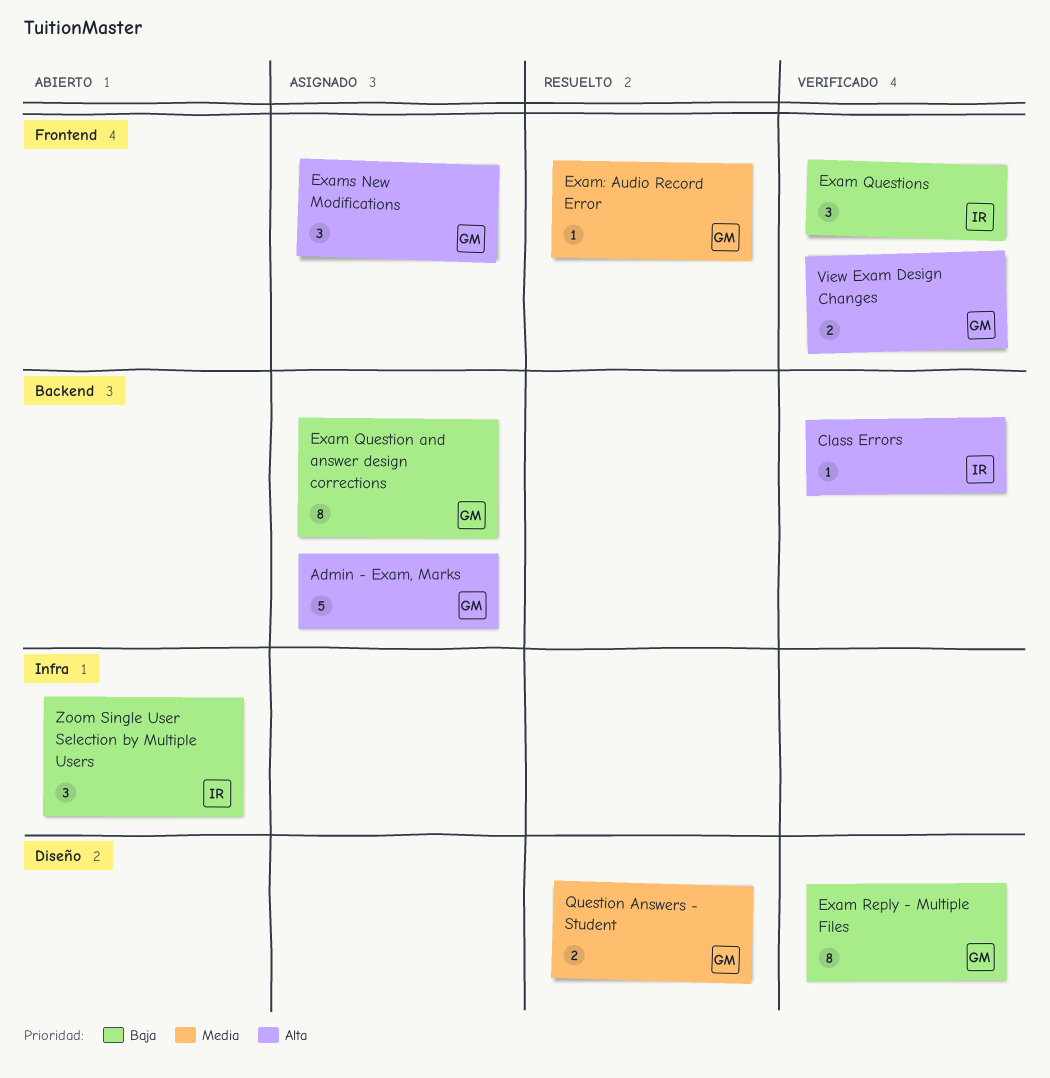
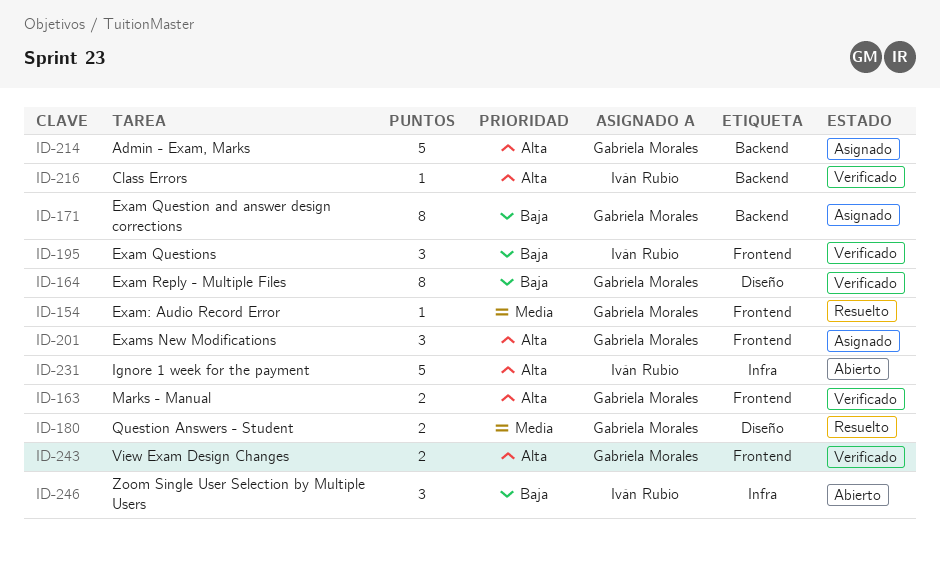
Ignore 1 week for the payment: none -> present
Marks - Manual: none -> present

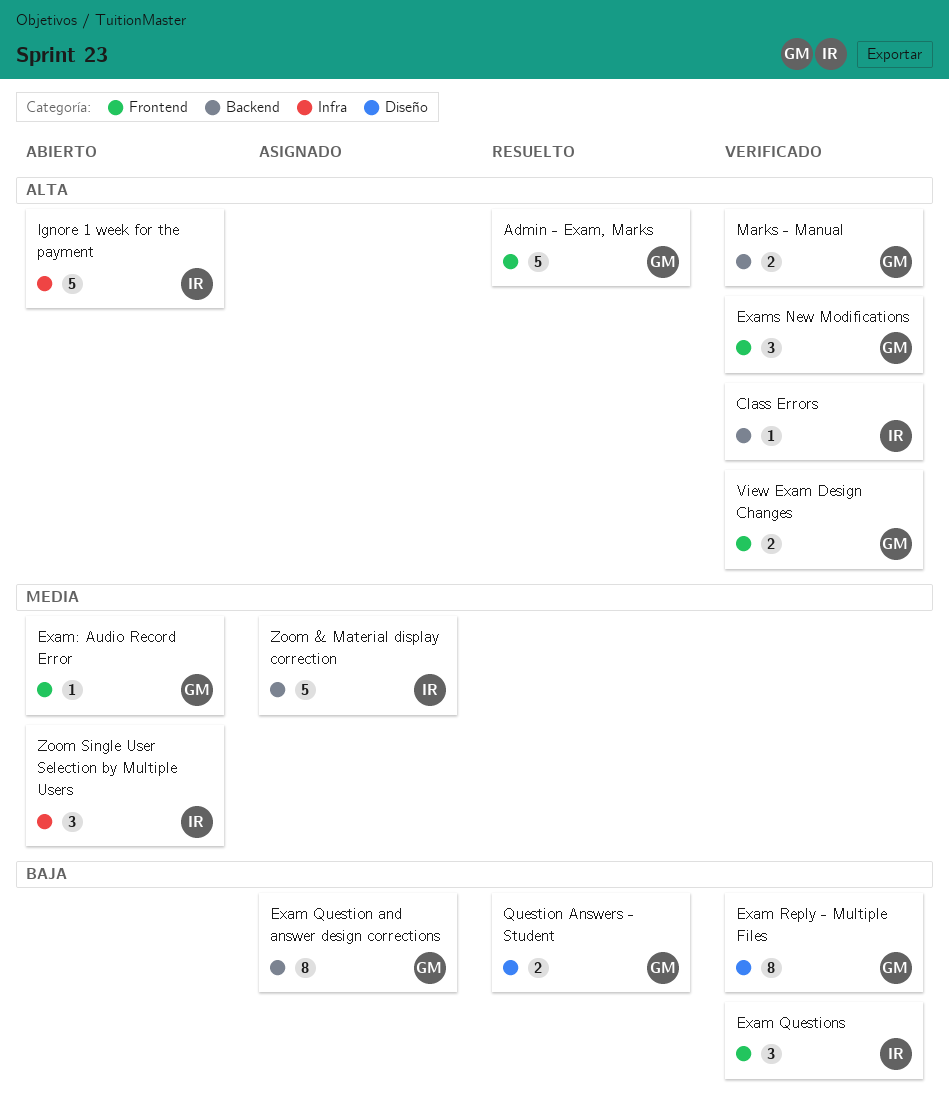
Admin - Exam, Marks, status: Asignado -> Resuelto
Admin - Exam, Marks, label: Backend -> Frontend
Exam: Audio Record Error, status: Resuelto -> Abierto
Exams New Modifications, status: Asignado -> Verificado
Marks - Manual, label: Frontend -> Backend
Question Answers - Student, priority: Media -> Baja
Zoom & Material display correction: none -> present
Zoom Single User Selection by Multiple Users, priority: Baja -> Media

